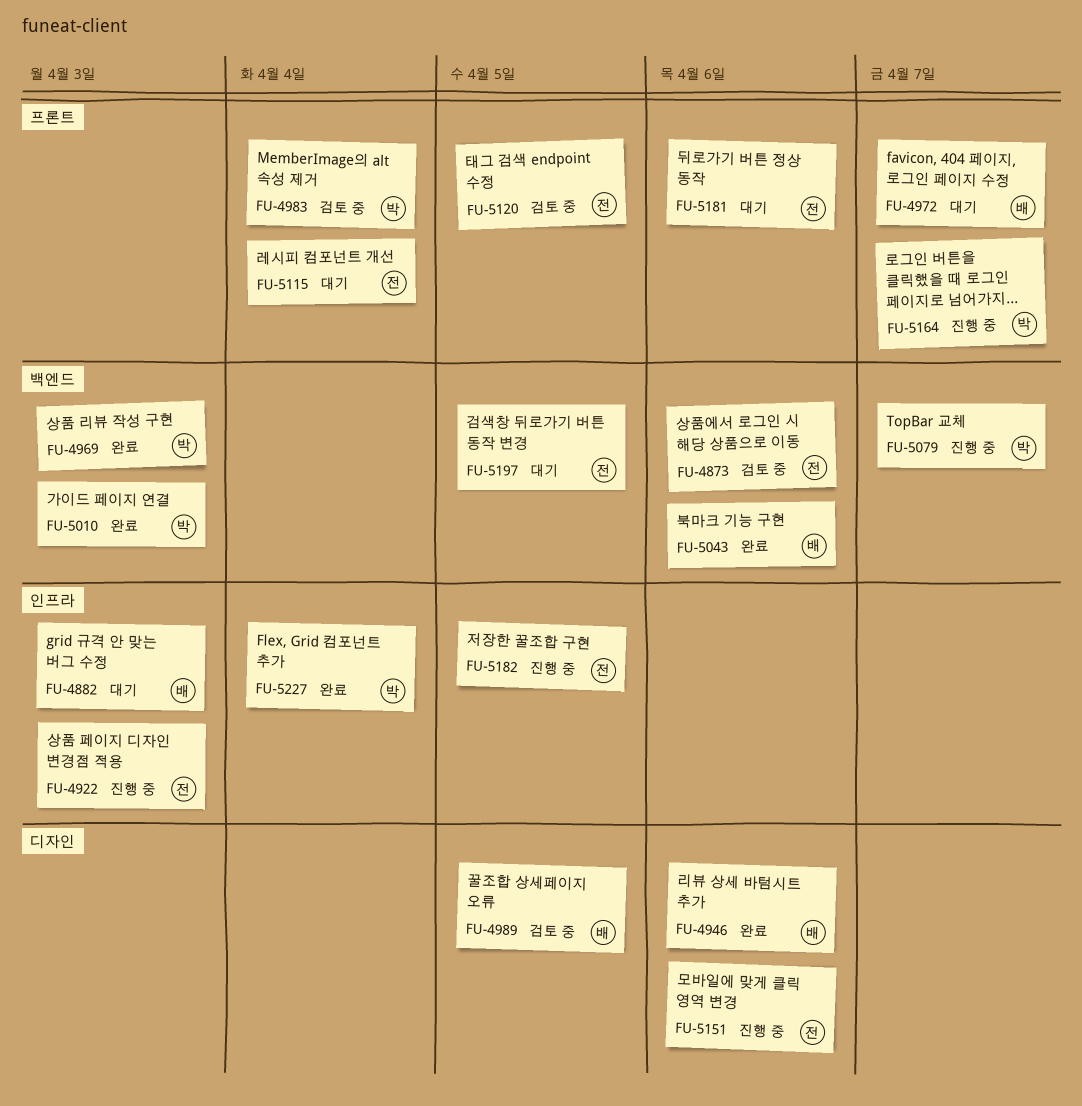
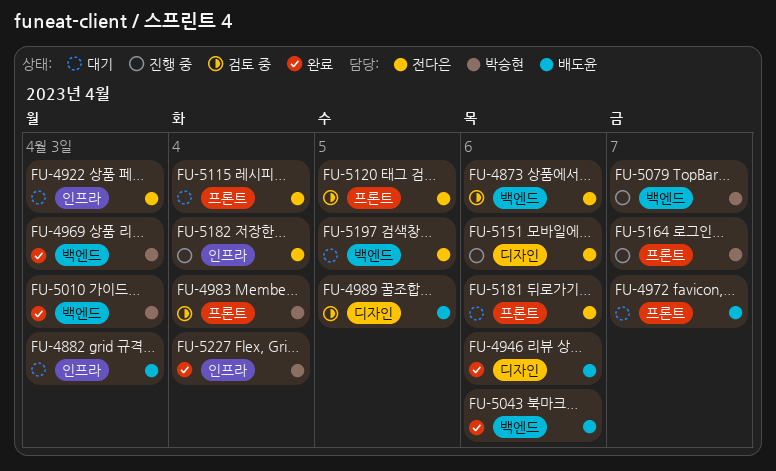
FU-4922, status: 진행 중 -> 대기
FU-5182, due: Apr 5 -> Apr 4

